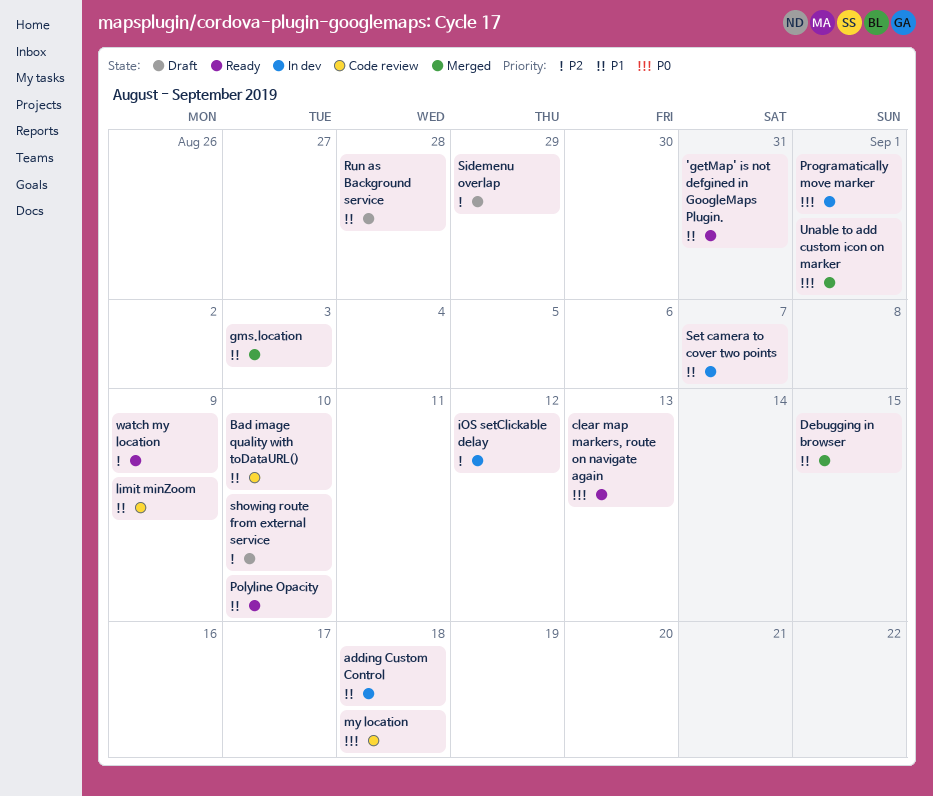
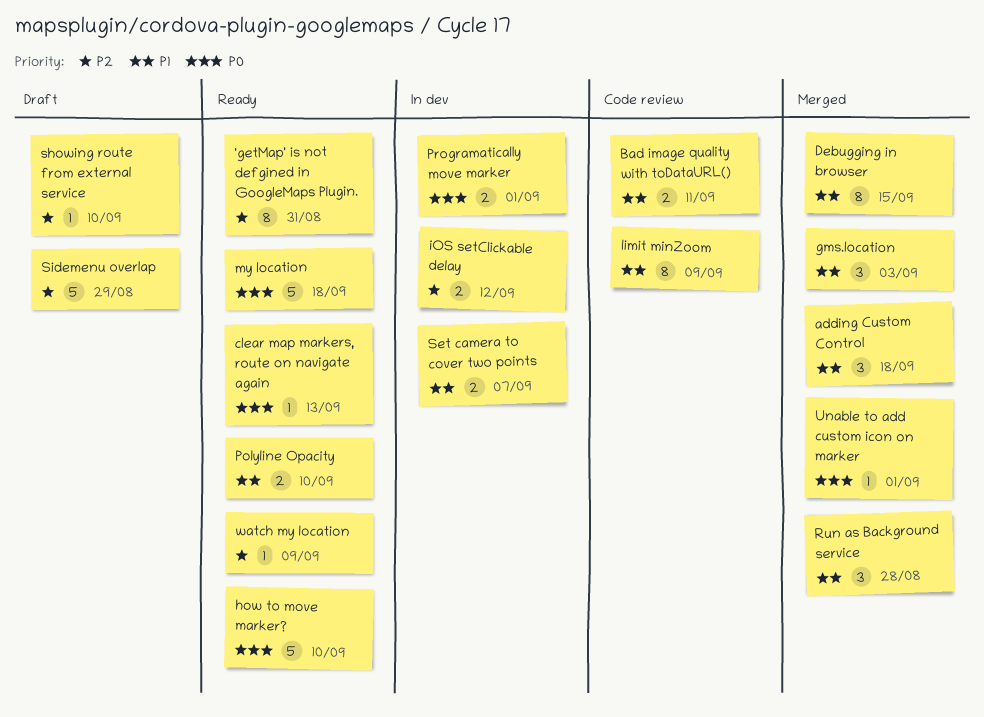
'getMap' is not defgined in GoogleMaps Plugin., priority: P1 -> P2
adding Custom Control, status: In dev -> Merged
Bad image quality with toDataURL(), due: Sep 10 -> Sep 11
how to move marker?: none -> present
my location, status: Code review -> Ready
Run as Background service, status: Draft -> Merged

